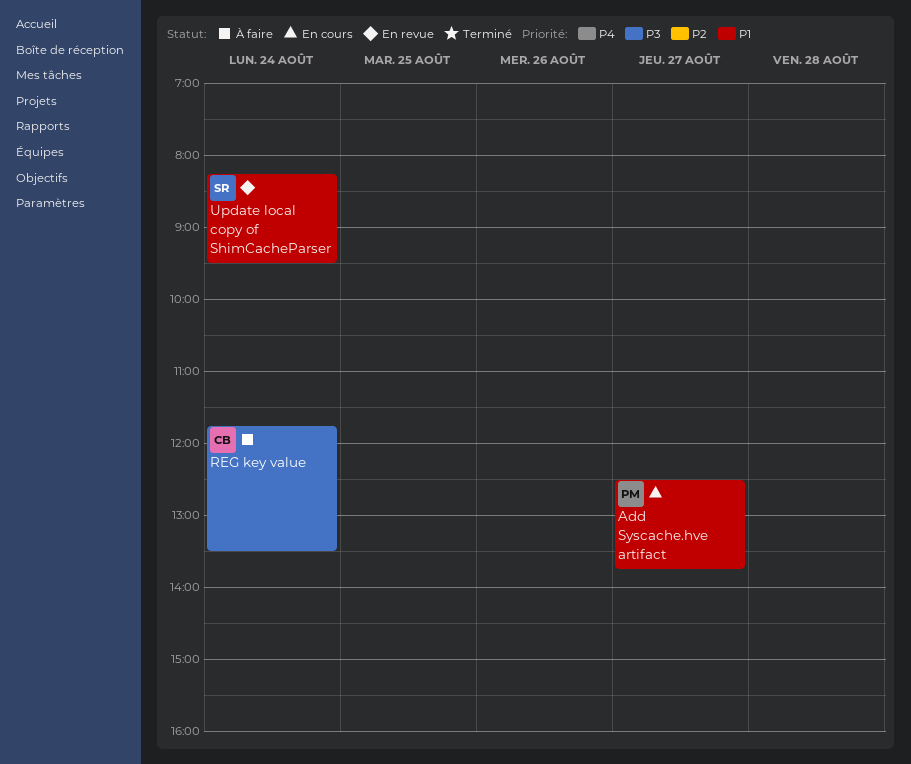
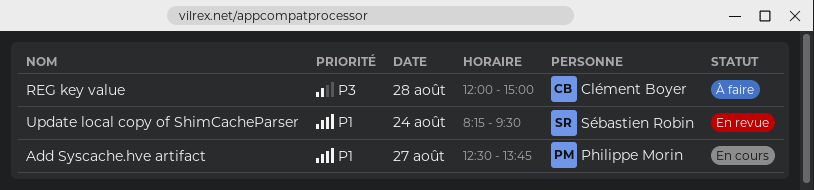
REG key value, day: Aug 24 -> Aug 28
REG key value, begins: 11:45 -> 12:00
REG key value, ends: 13:30 -> 15:00

